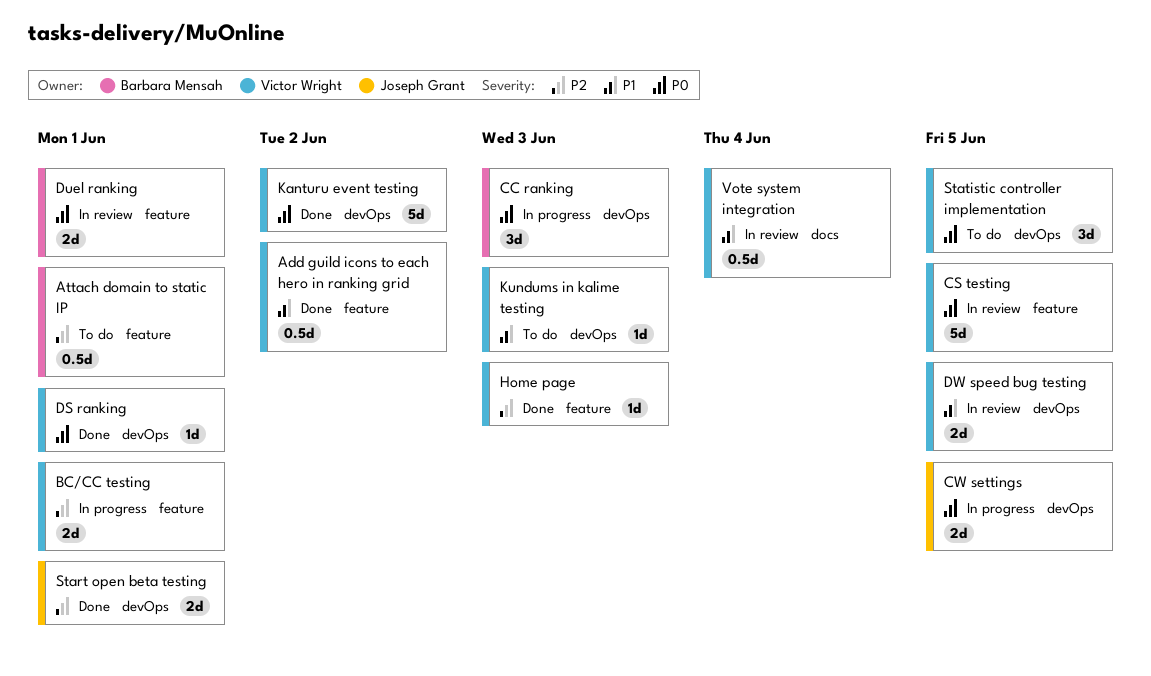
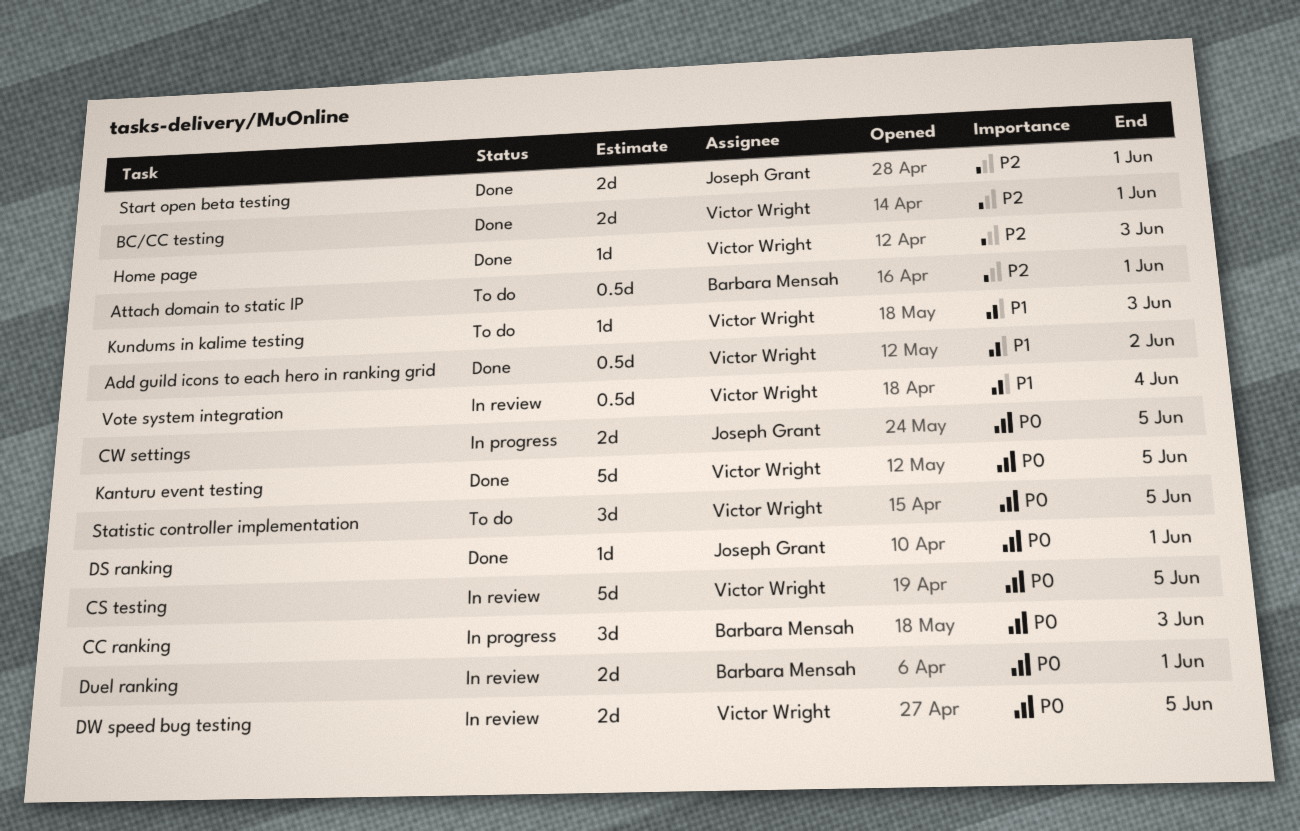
BC/CC testing, status: In progress -> Done
DS ranking, owner: Victor Wright -> Joseph Grant
DW speed bug testing, priority: P1 -> P0
Kanturu event testing, due: Jun 2 -> Jun 5

